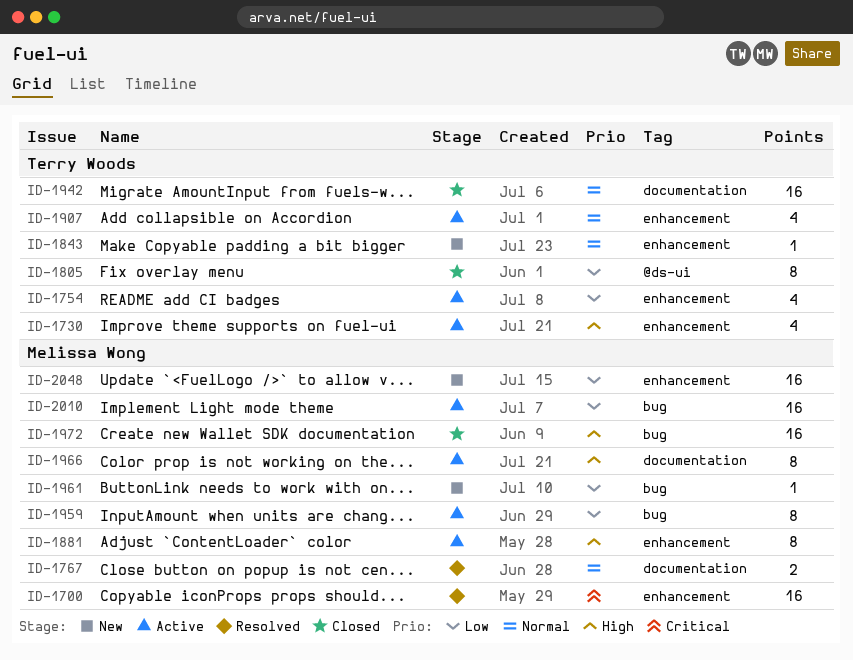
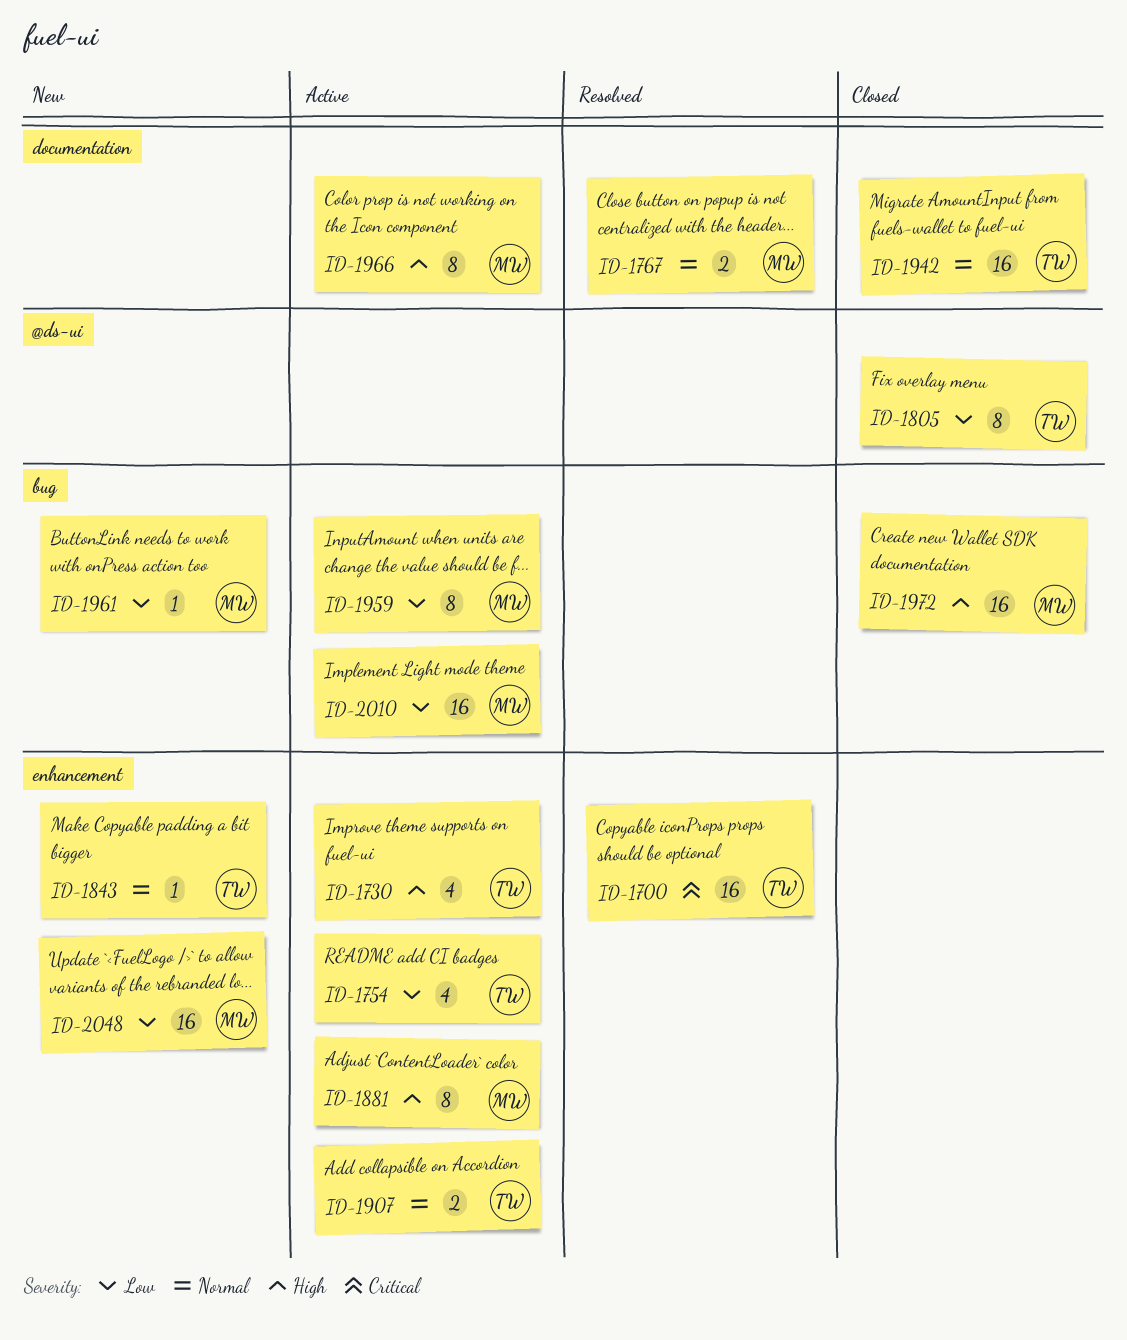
ID-1700, owner: Melissa Wong -> Terry Woods
ID-1907, estimate: 4 -> 2

